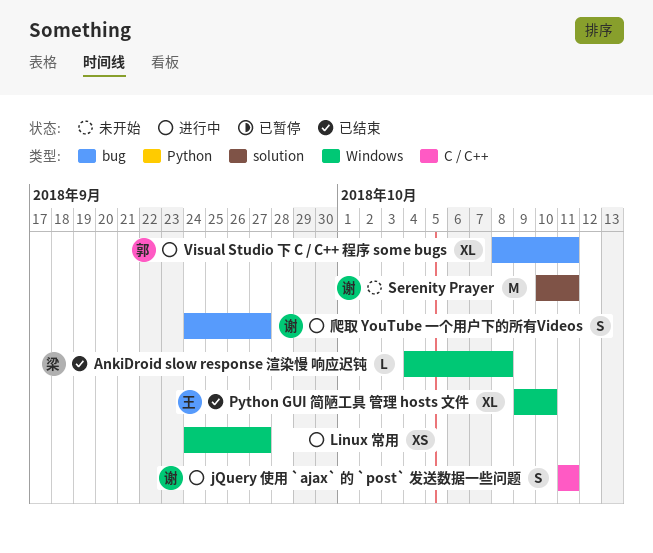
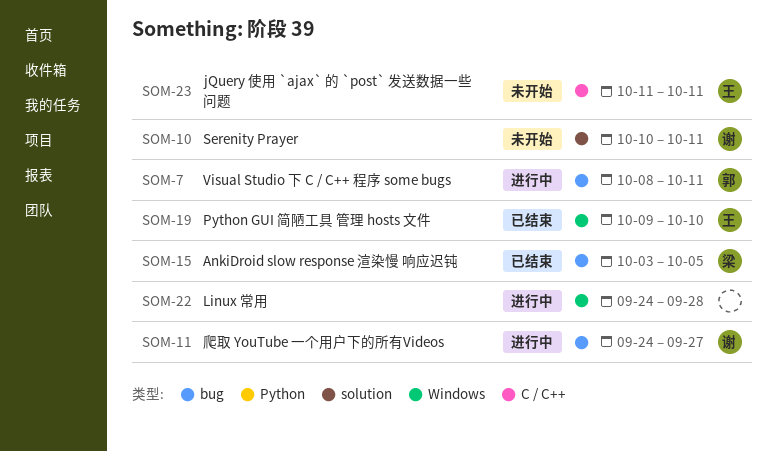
AnkiDroid slow response 渲染慢 响应迟钝, label: Windows -> bug
AnkiDroid slow response 渲染慢 响应迟钝, start: Oct 4 -> Oct 3
AnkiDroid slow response 渲染慢 响应迟钝, due: Oct 8 -> Oct 5
jQuery 使用 `ajax` 的 `post` 发送数据一些问题, status: 进行中 -> 未开始
jQuery 使用 `ajax` 的 `post` 发送数据一些问题, owner: 谢 -> 王
Linux 常用, due: Sep 27 -> Sep 28

